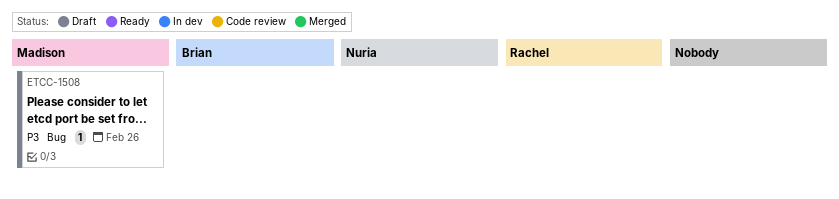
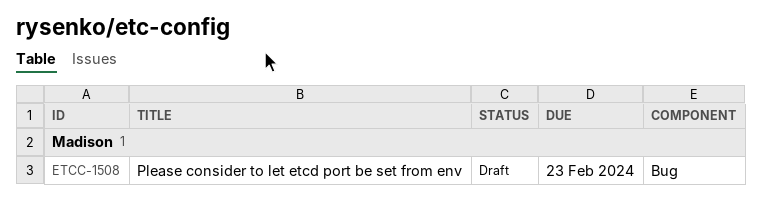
ETCC-1508, due: Feb 26 -> Feb 23

